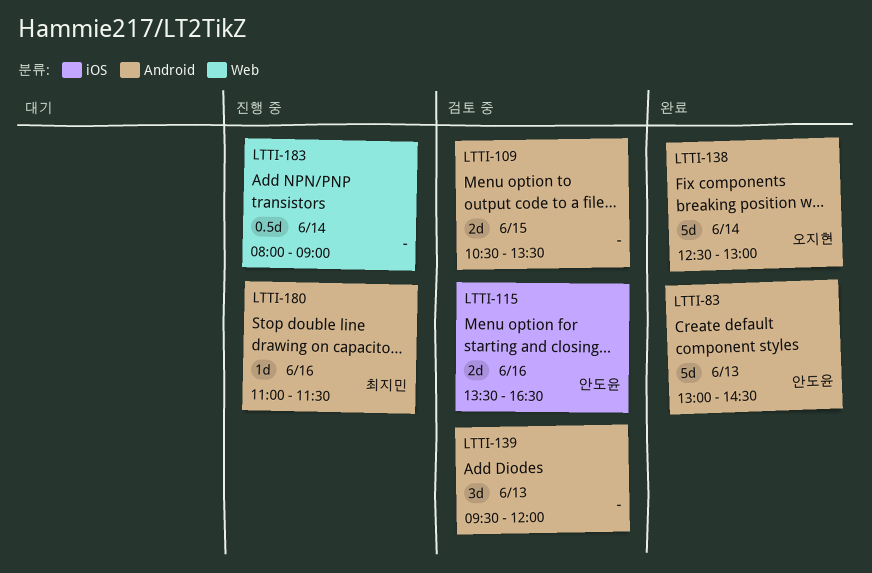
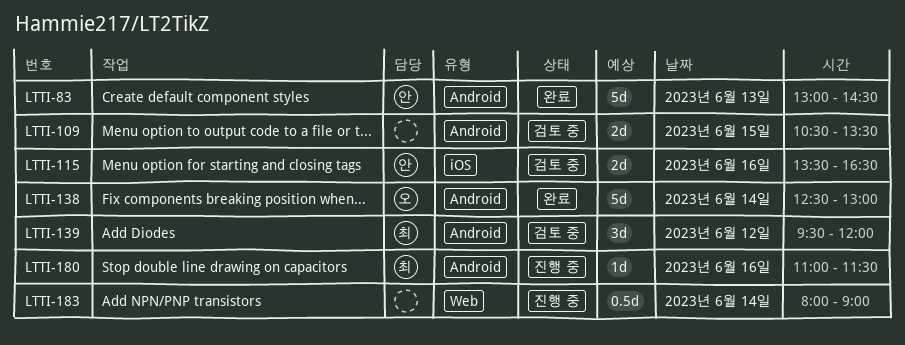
LTTI-139, owner: none -> 최지민
LTTI-139, day: Jun 13 -> Jun 12

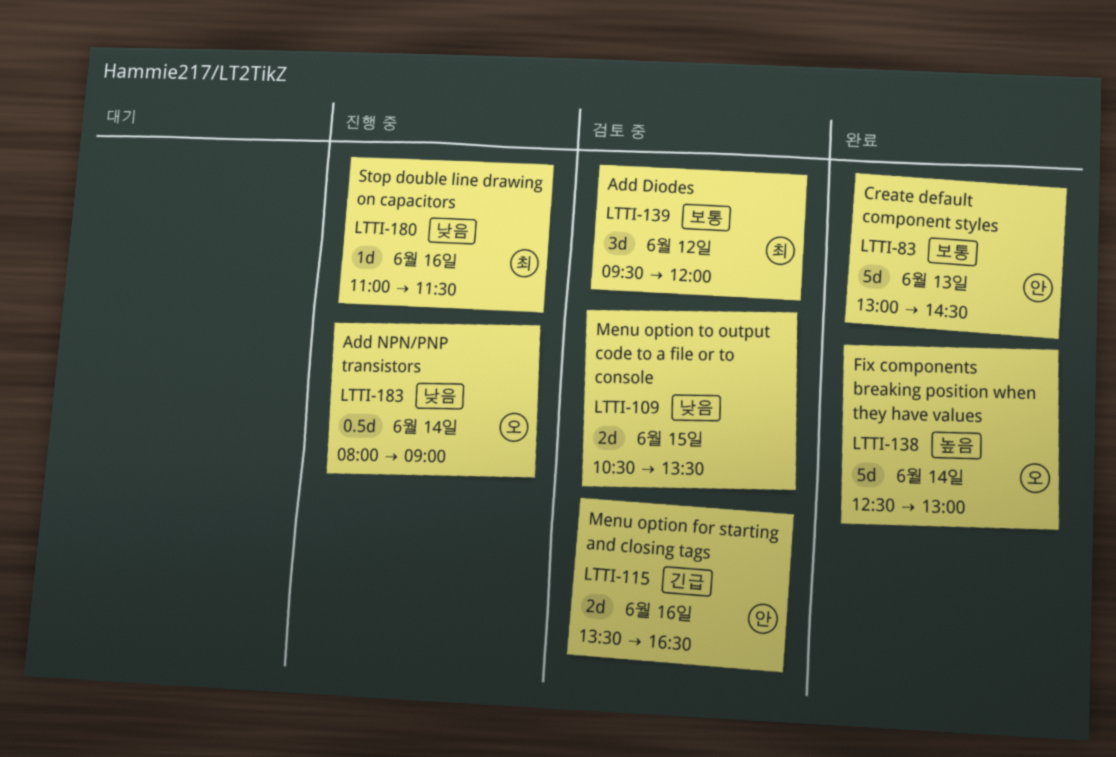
LTTI-183, owner: none -> 오

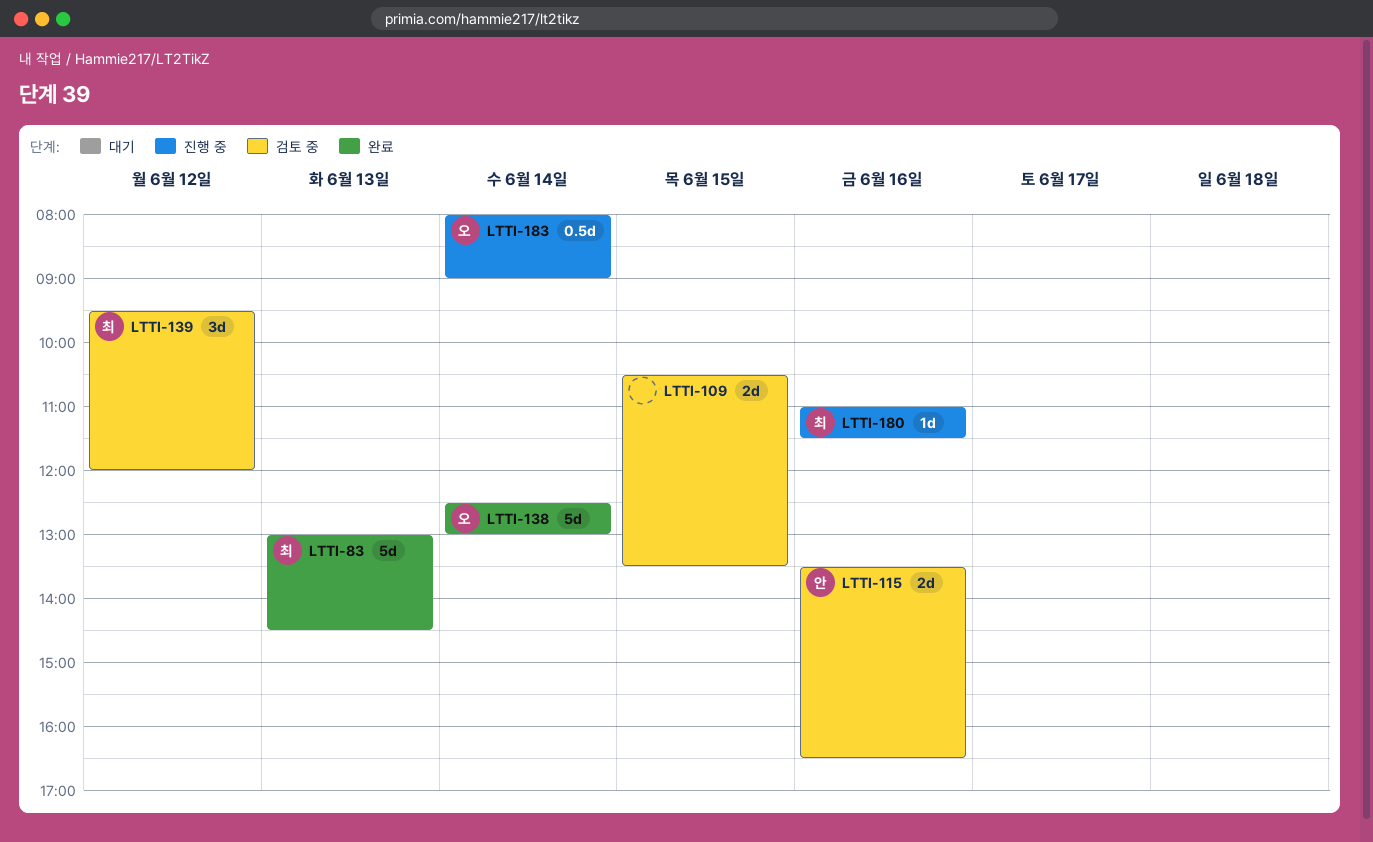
LTTI-83, owner: 안 -> 최

